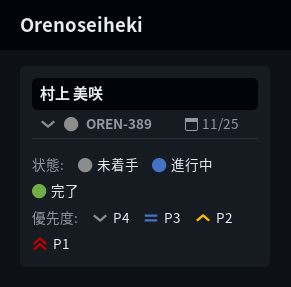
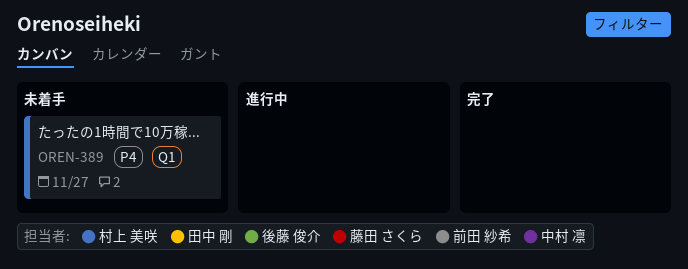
OREN-389, due: Nov 25 -> Nov 27

